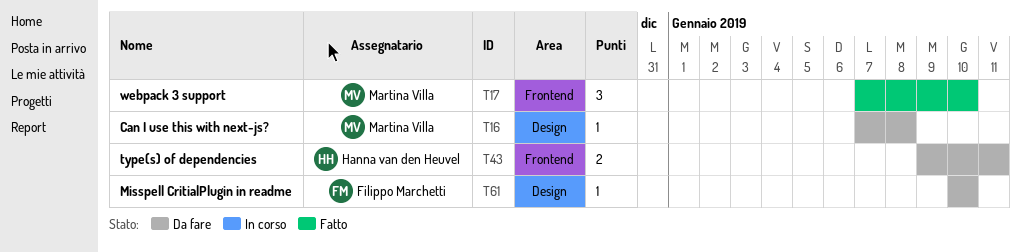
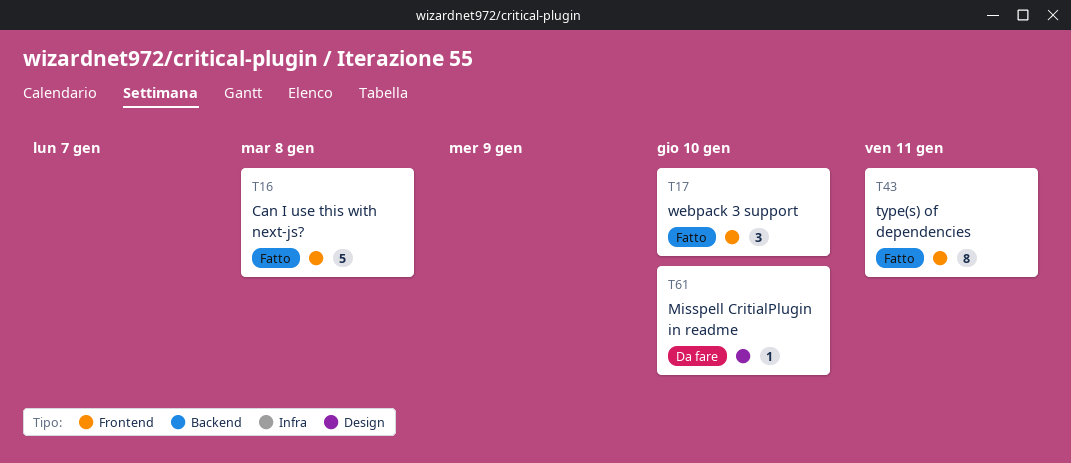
T16, status: Da fare -> Fatto
T16, label: Design -> Frontend
T16, estimate: 1 -> 5
T43, status: Da fare -> Fatto
T43, estimate: 2 -> 8

